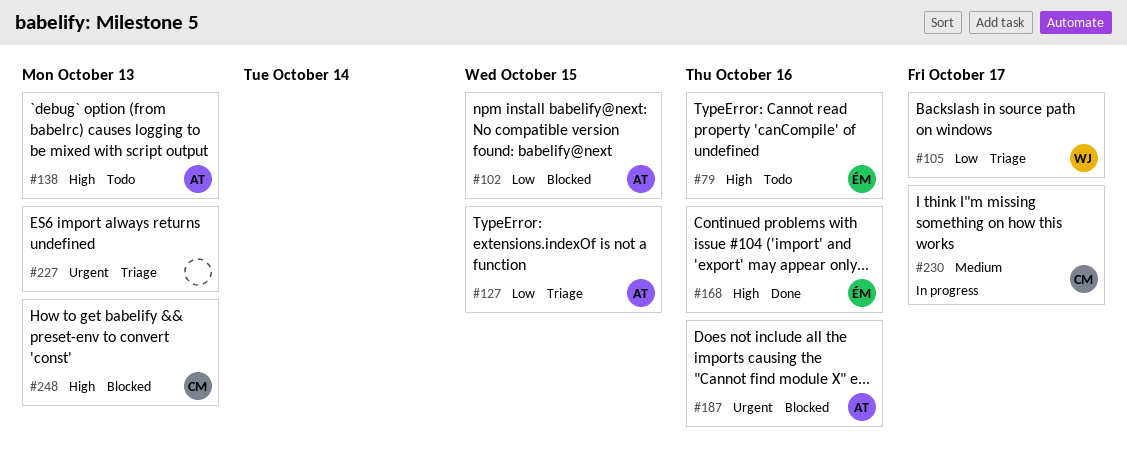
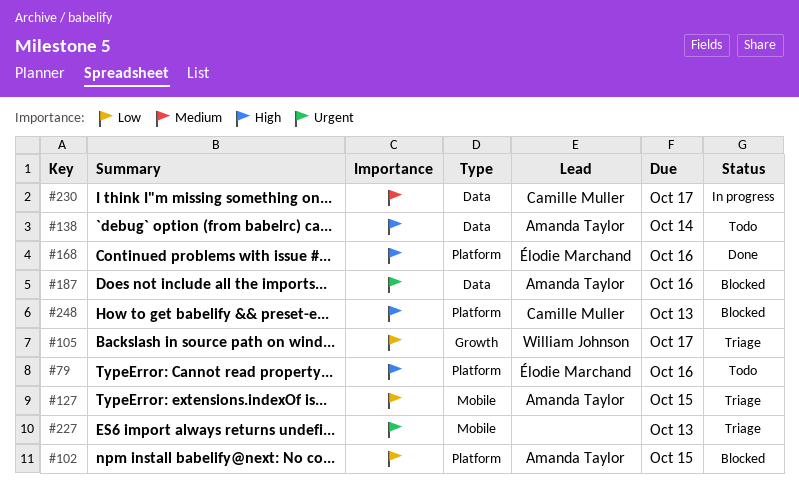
#138, due: Oct 13 -> Oct 14

